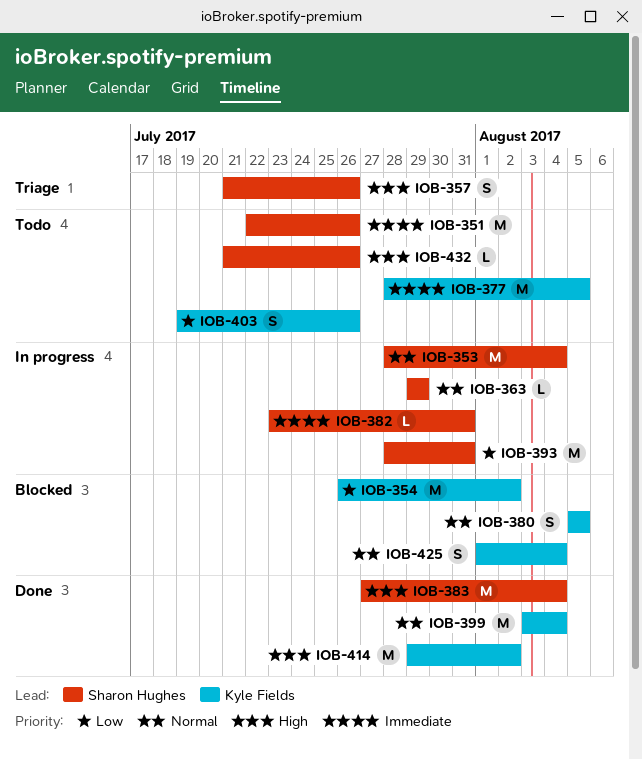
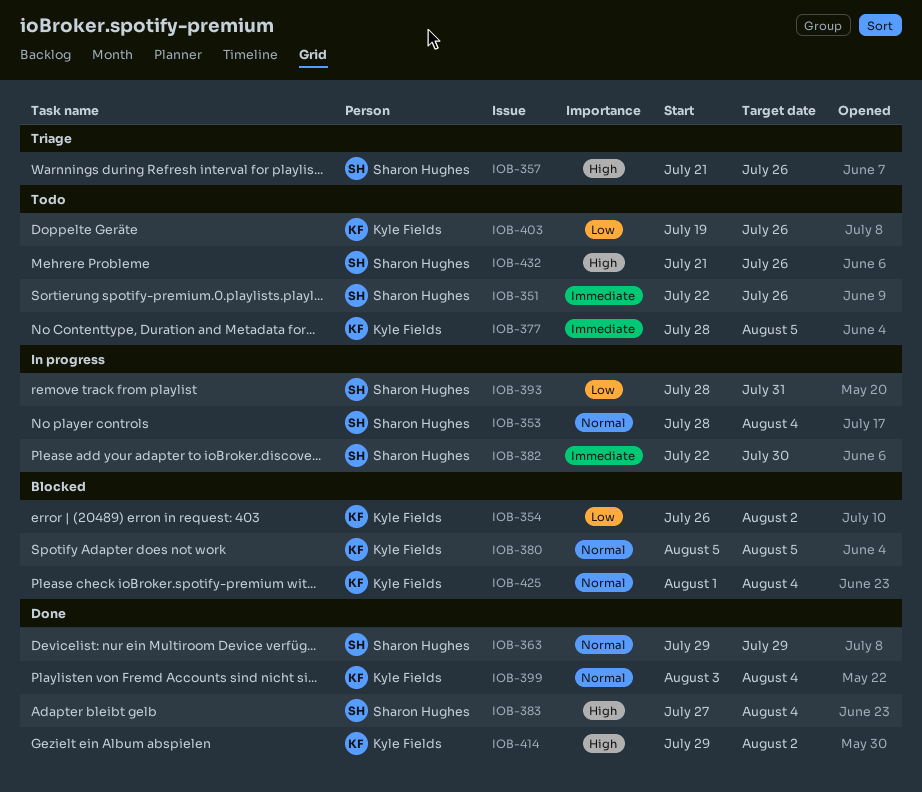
IOB-363, status: In progress -> Done
IOB-382, start: Jul 23 -> Jul 22
IOB-382, due: Jul 31 -> Jul 30

